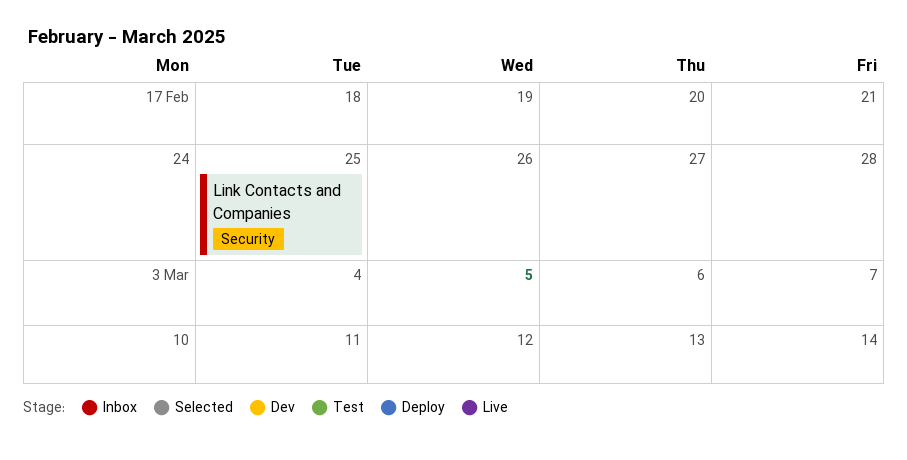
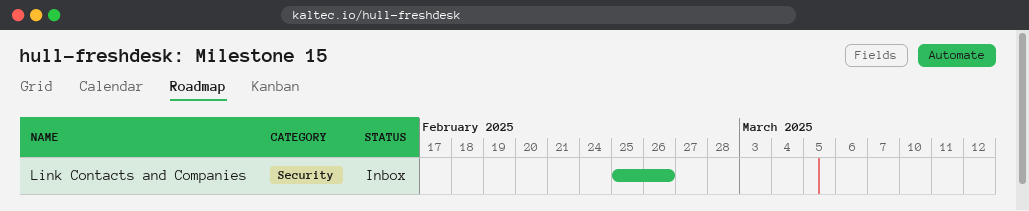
Link Contacts and Companies, due: Feb 25 -> Feb 26

